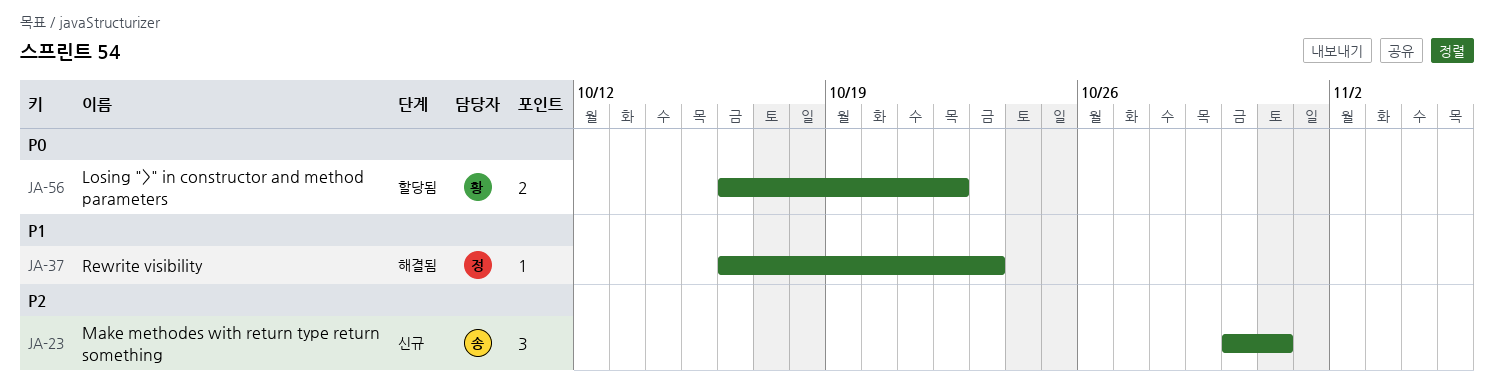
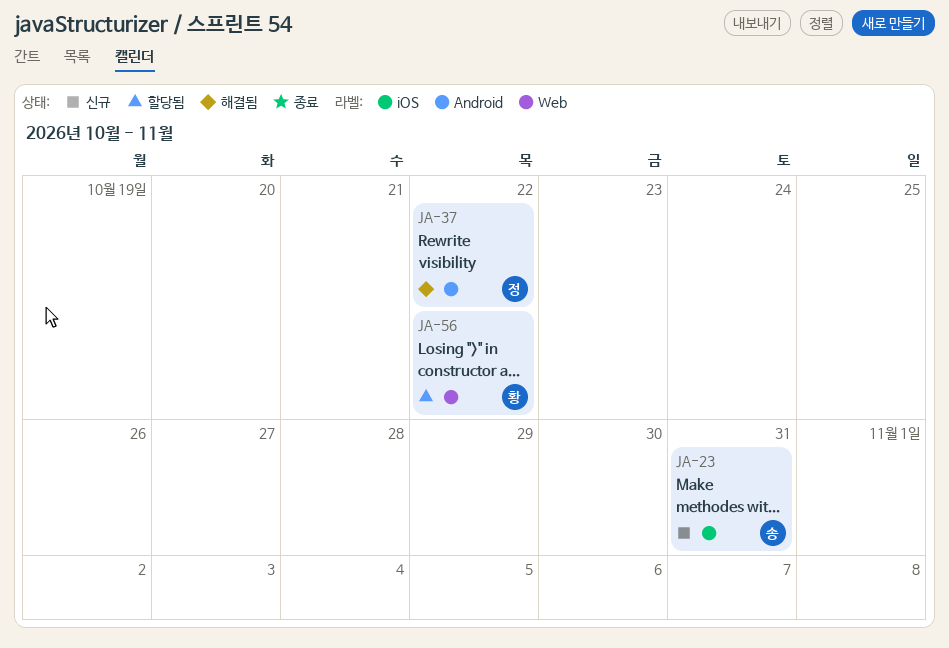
JA-37, due: Oct 23 -> Oct 22

